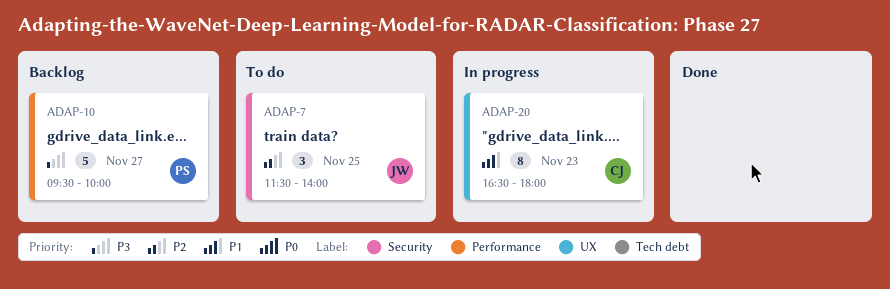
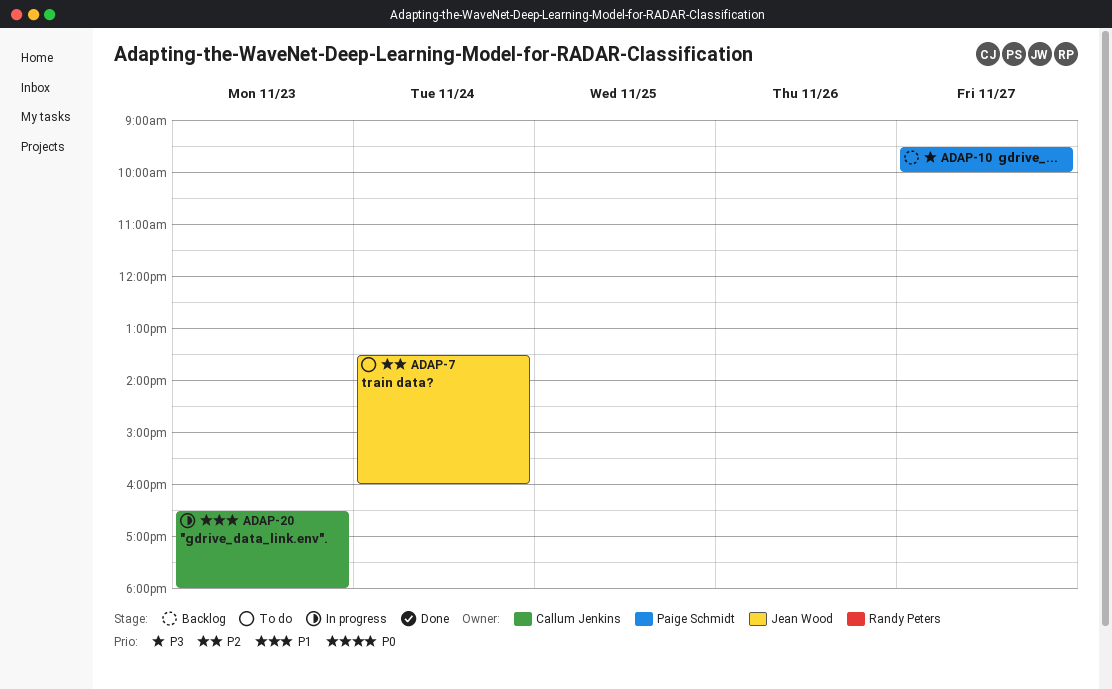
ADAP-7, day: Nov 25 -> Nov 24
ADAP-7, begins: 11:30 -> 13:30
ADAP-7, ends: 14:00 -> 16:00

